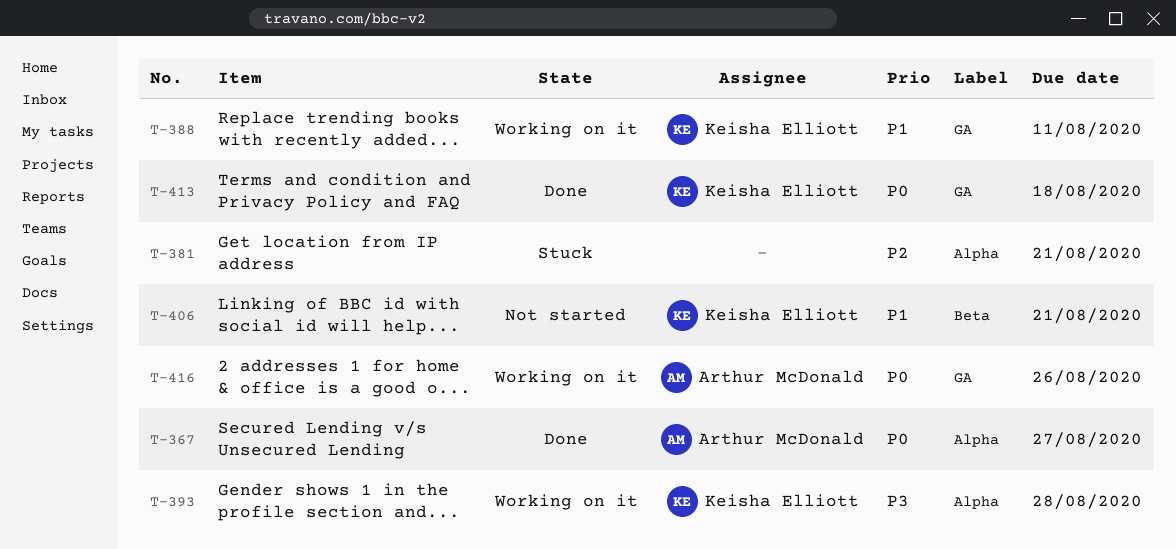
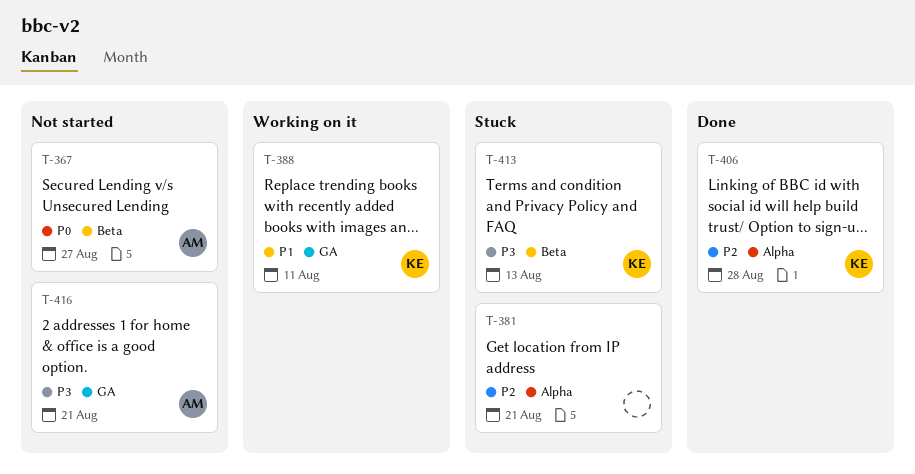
T-367, status: Done -> Not started
T-367, label: Alpha -> Beta
T-393: present -> none
T-406, status: Not started -> Done
T-406, priority: P1 -> P2
T-406, label: Beta -> Alpha
T-406, due: Aug 21 -> Aug 28
T-413, status: Done -> Stuck
T-413, priority: P0 -> P3
T-413, label: GA -> Beta
T-413, due: Aug 18 -> Aug 13
T-416, status: Working on it -> Not started
T-416, priority: P0 -> P3
T-416, due: Aug 26 -> Aug 21

